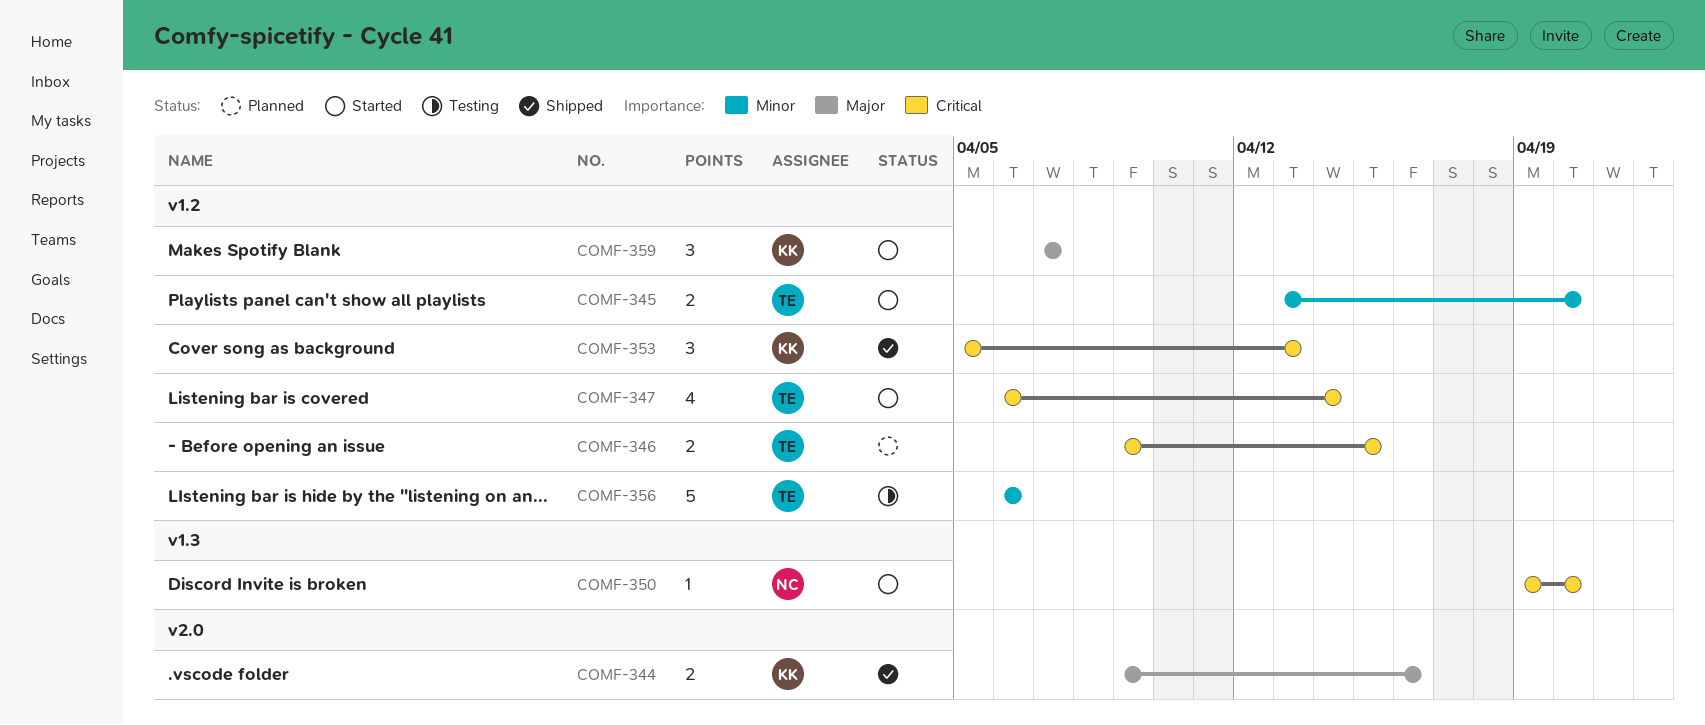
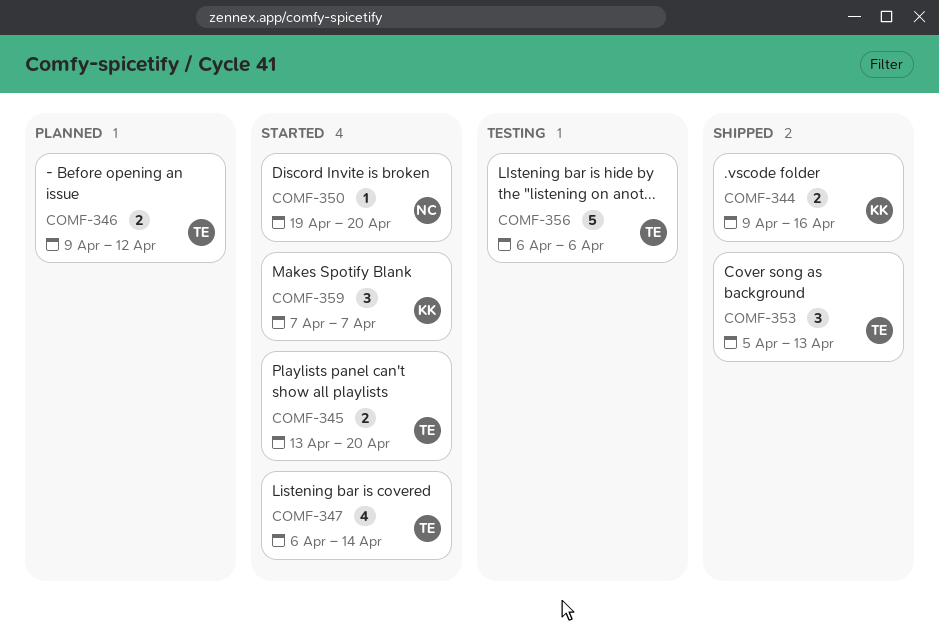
COMF-346, due: Apr 15 -> Apr 12
COMF-353, owner: KK -> TE

